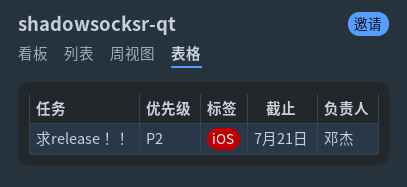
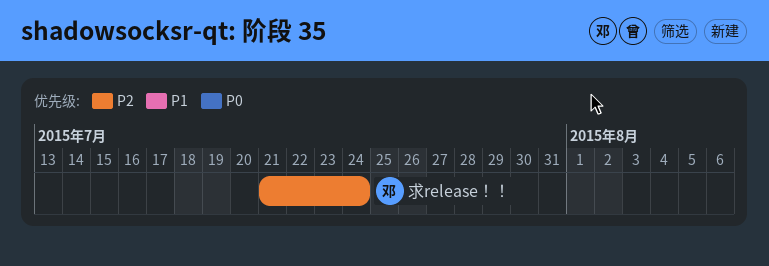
求release！！, due: Jul 21 -> Jul 24

